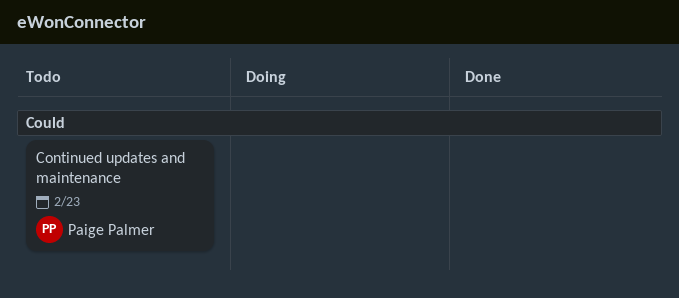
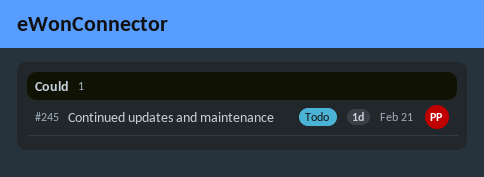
Continued updates and maintenance, due: Feb 23 -> Feb 21

